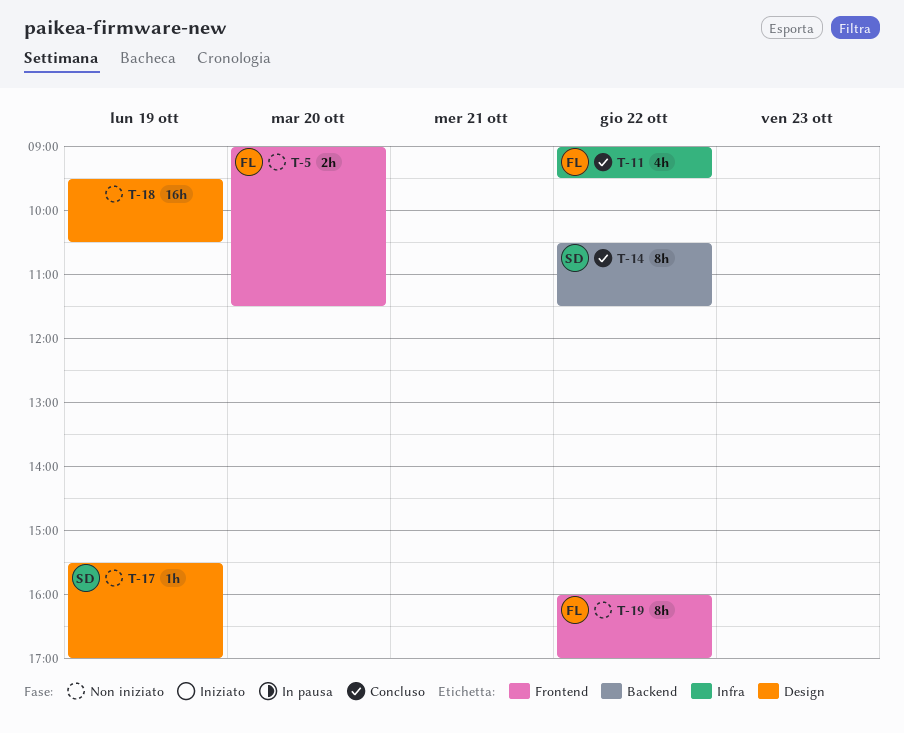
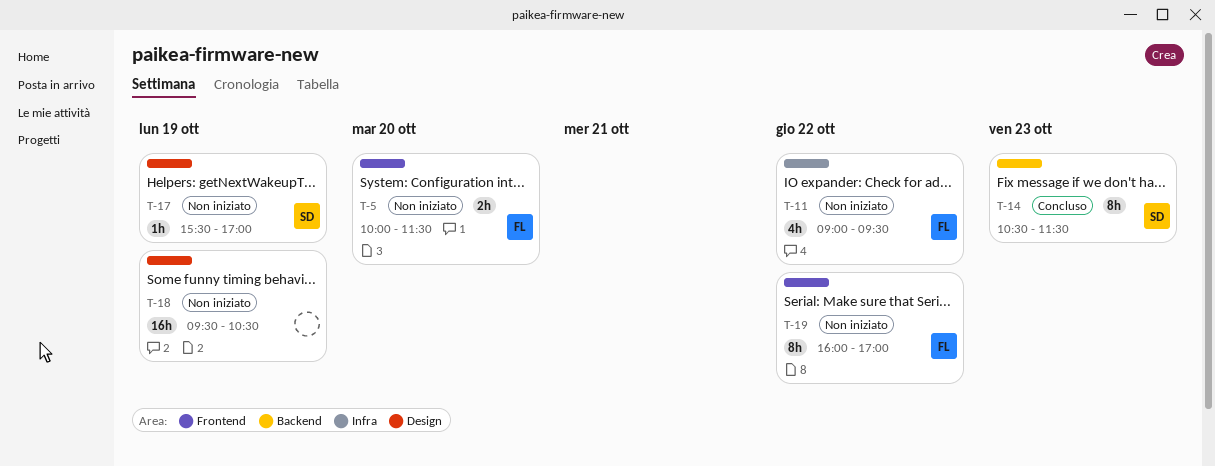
T-5, begins: 09:00 -> 10:00
T-11, status: Concluso -> Non iniziato
T-14, day: Oct 22 -> Oct 23

